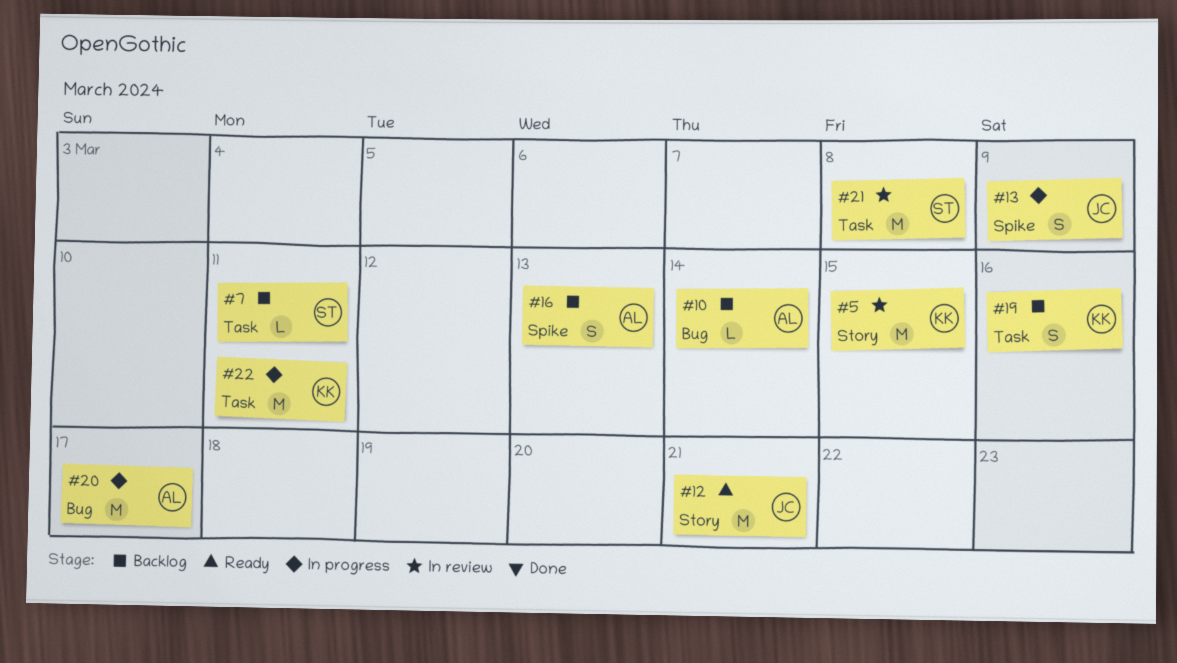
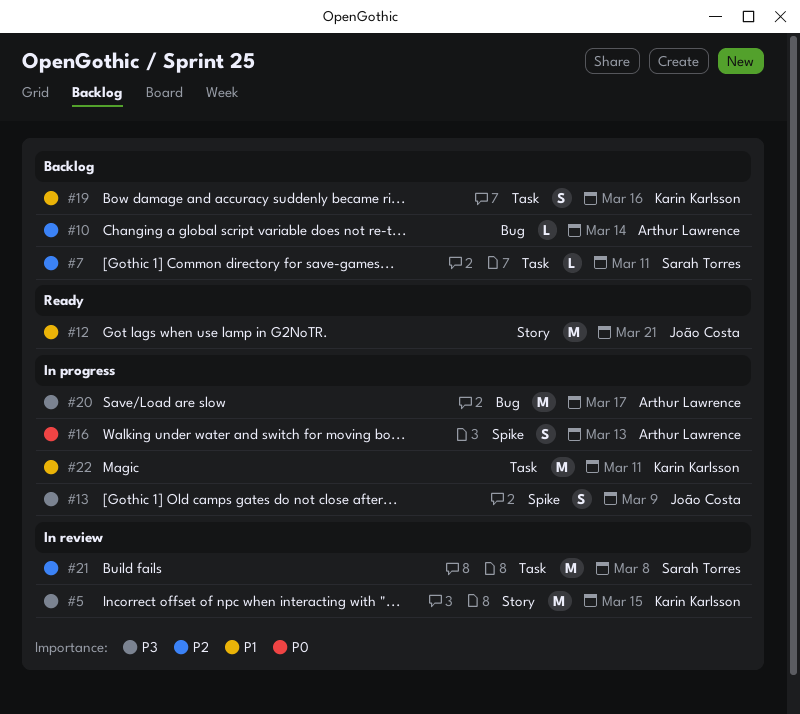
#16, status: Backlog -> In progress

